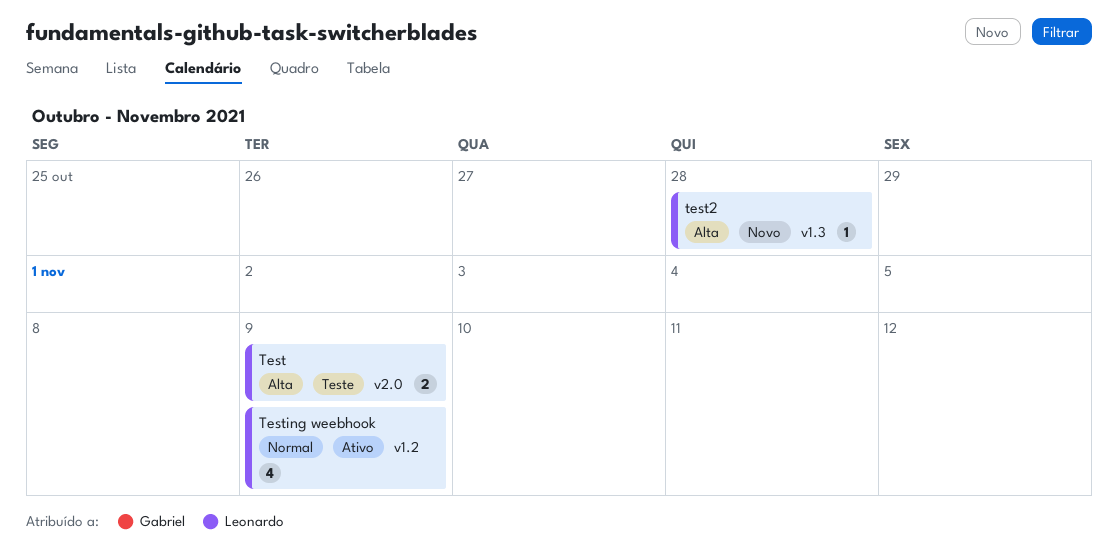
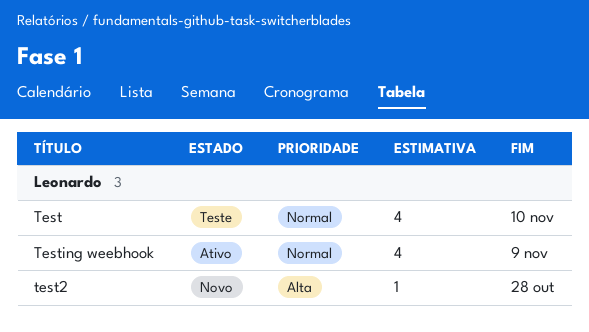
Test, priority: Alta -> Normal
Test, estimate: 2 -> 4
Test, due: Nov 9 -> Nov 10

